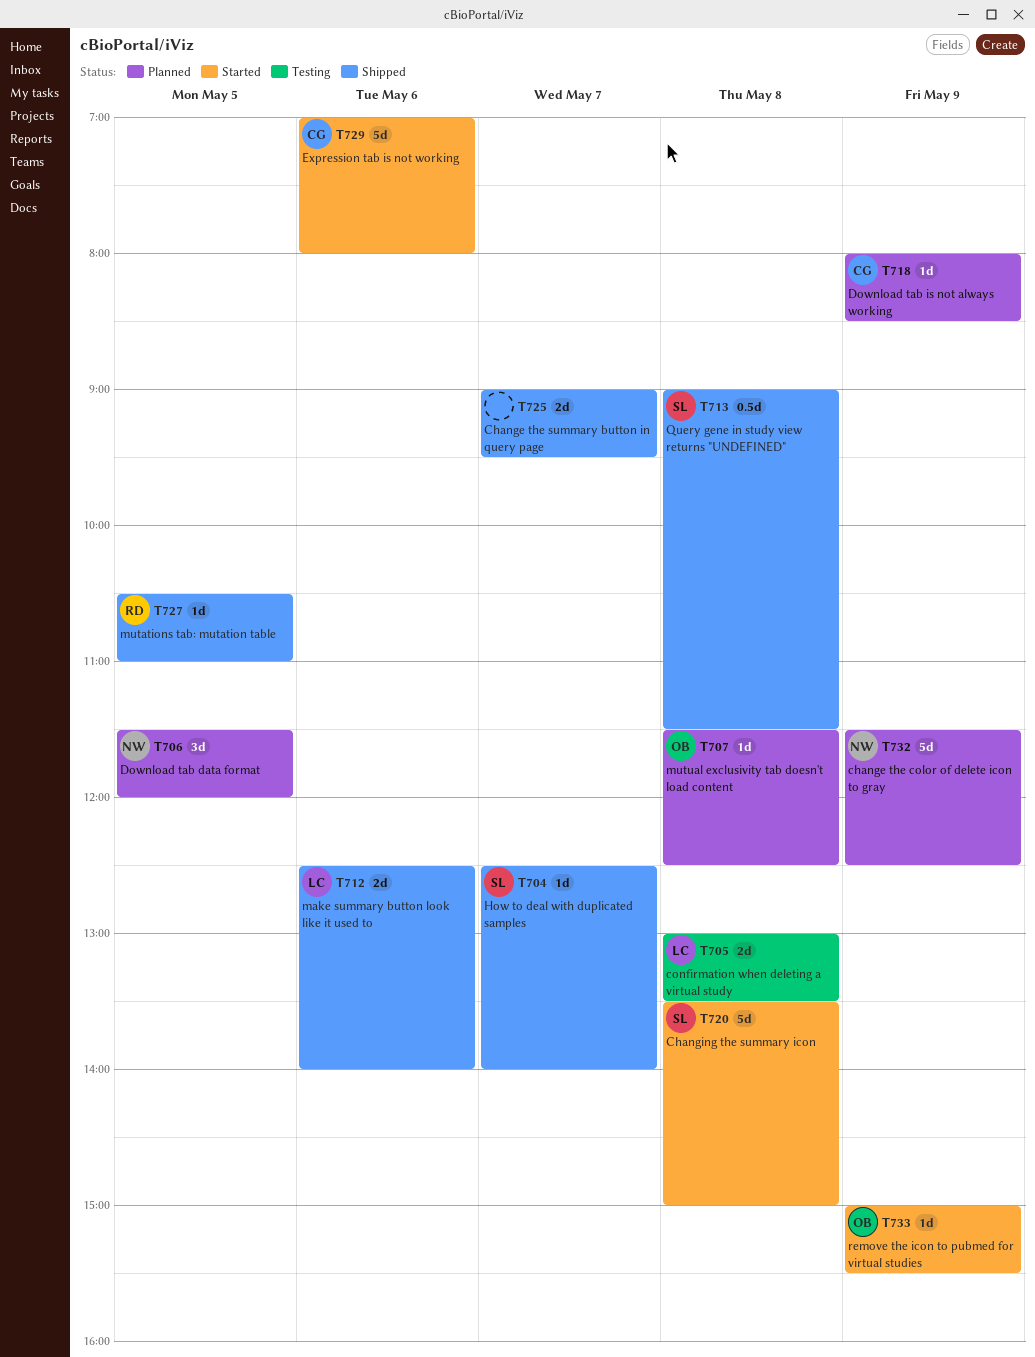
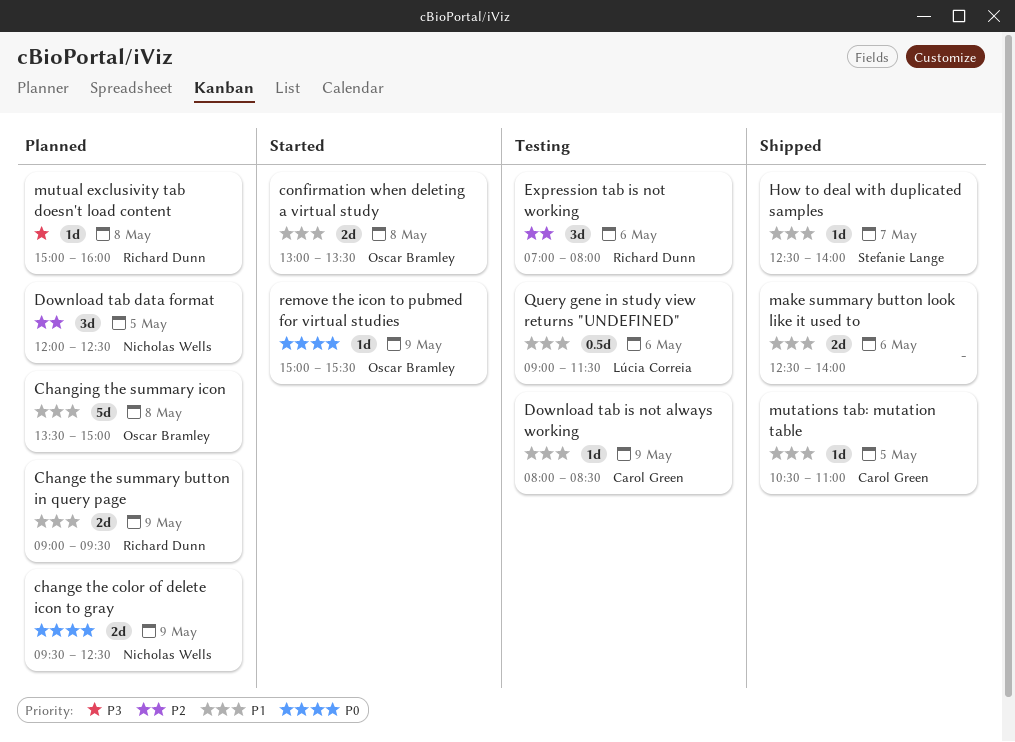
change the color of delete icon to gray, estimate: 5d -> 2d
change the color of delete icon to gray, begins: 11:30 -> 09:30
Change the summary button in query page, status: Shipped -> Planned
Change the summary button in query page, owner: none -> Richard Dunn
Change the summary button in query page, day: May 7 -> May 9
Changing the summary icon, status: Started -> Planned
Changing the summary icon, owner: Stefanie Lange -> Oscar Bramley
confirmation when deleting a virtual study, status: Testing -> Started
confirmation when deleting a virtual study, owner: Lúcia Correia -> Oscar Bramley
Download tab data format, begins: 11:30 -> 12:00
Download tab data format, ends: 12:00 -> 12:30
Download tab is not always working, status: Planned -> Testing
Expression tab is not working, status: Started -> Testing
Expression tab is not working, owner: Carol Green -> Richard Dunn
Expression tab is not working, estimate: 5d -> 3d
make summary button look like it used to, owner: Lúcia Correia -> none
mutations tab: mutation table, owner: Richard Dunn -> Carol Green
mutual exclusivity tab doesn't load content, owner: Oscar Bramley -> Richard Dunn
mutual exclusivity tab doesn't load content, begins: 11:30 -> 15:00
mutual exclusivity tab doesn't load content, ends: 12:30 -> 16:00
Query gene in study view returns "UNDEFINED", status: Shipped -> Testing
Query gene in study view returns "UNDEFINED", owner: Stefanie Lange -> Lúcia Correia
Query gene in study view returns "UNDEFINED", day: May 8 -> May 6

